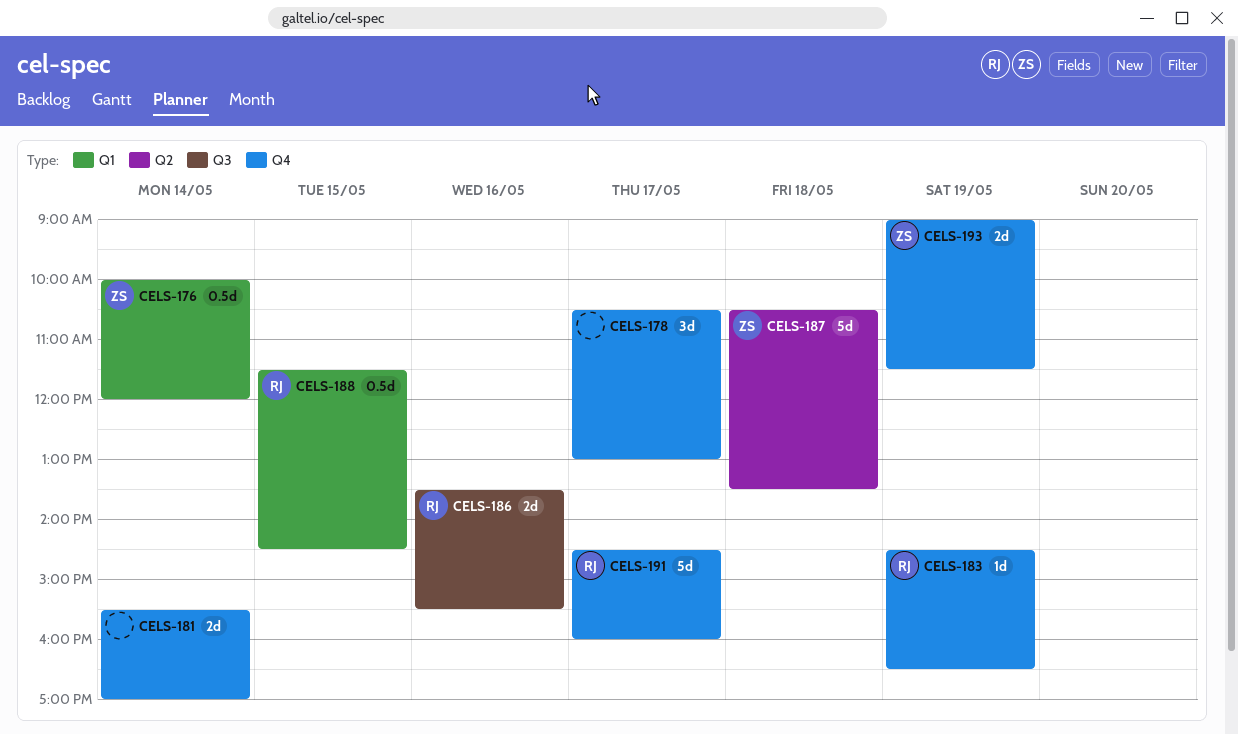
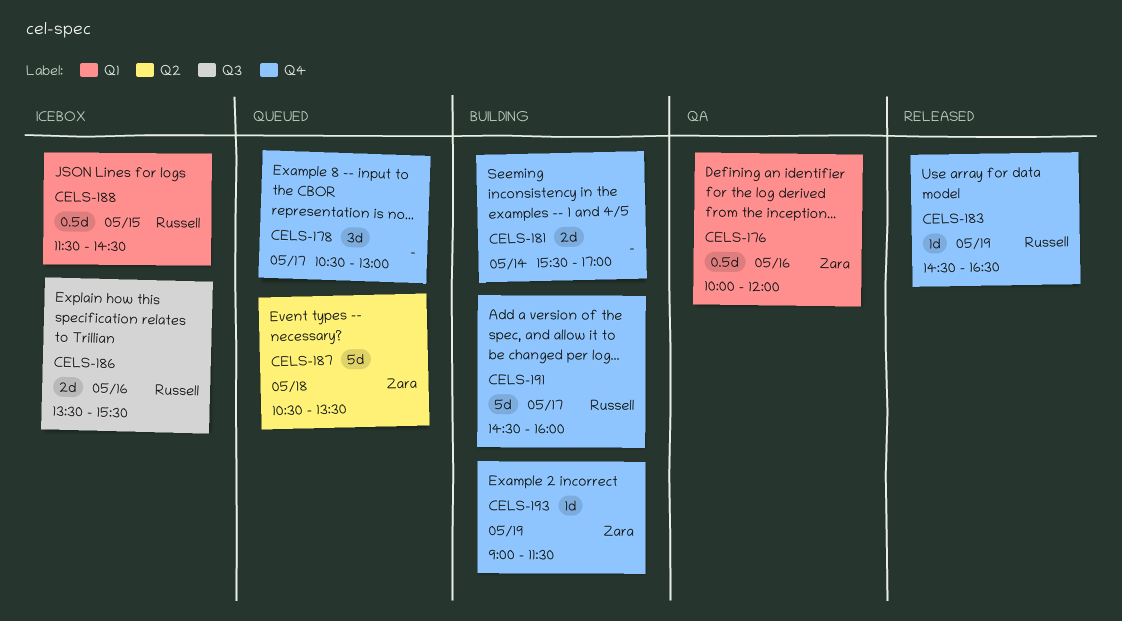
CELS-176, day: May 14 -> May 16
CELS-193, estimate: 2d -> 1d

